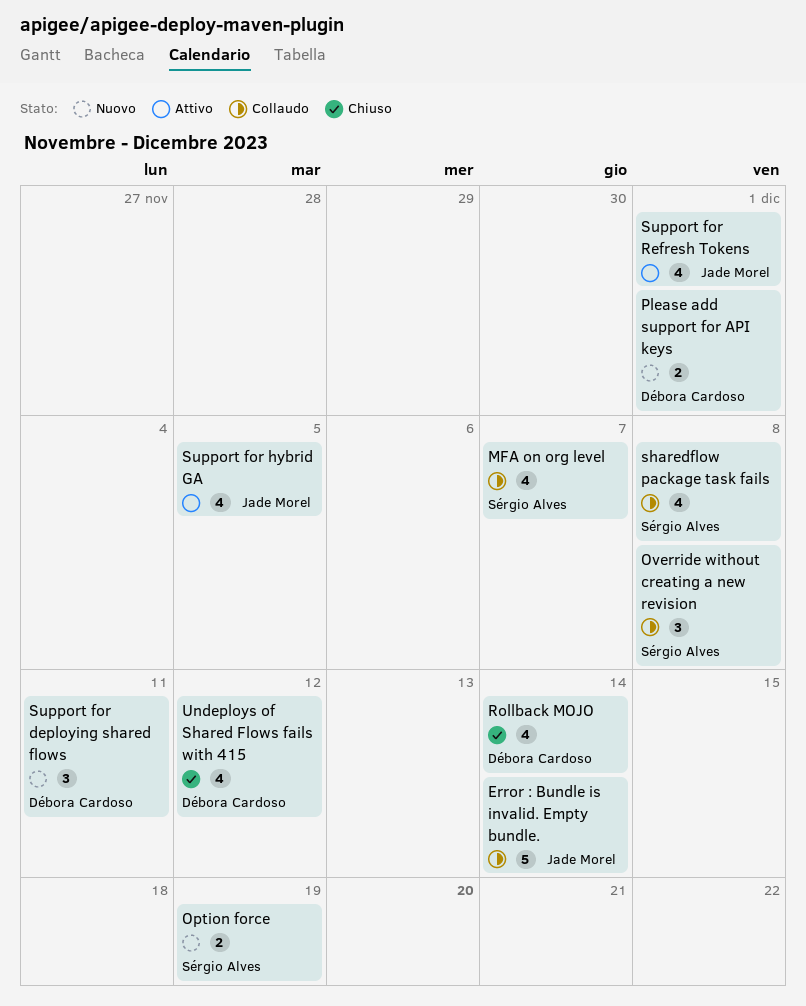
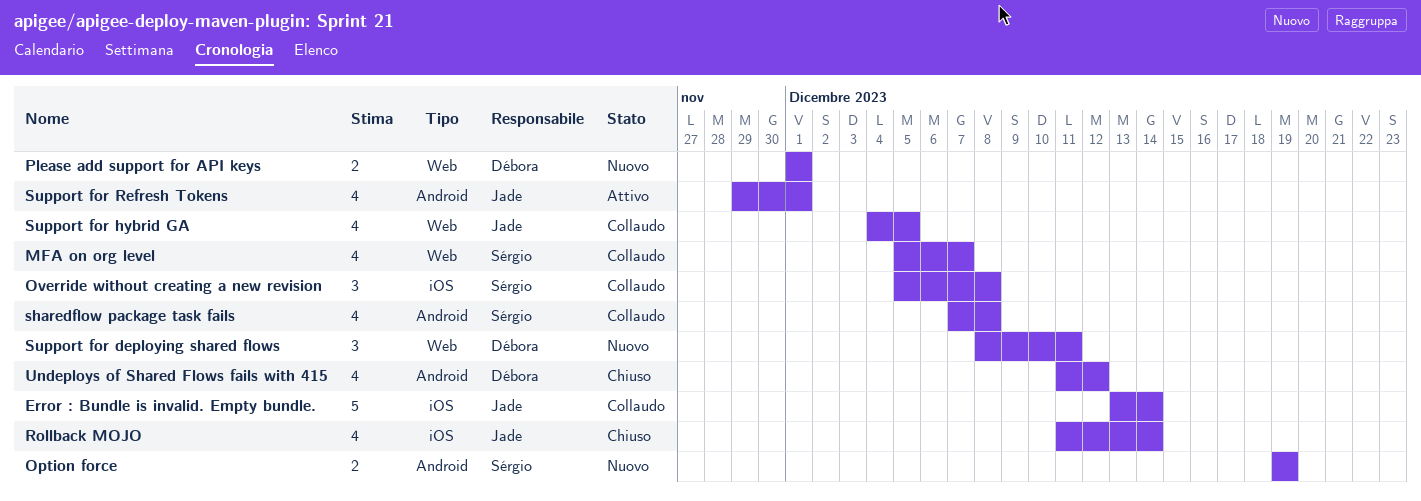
Rollback MOJO, owner: Débora Cardoso -> Jade Morel
Support for hybrid GA, status: Attivo -> Collaudo

